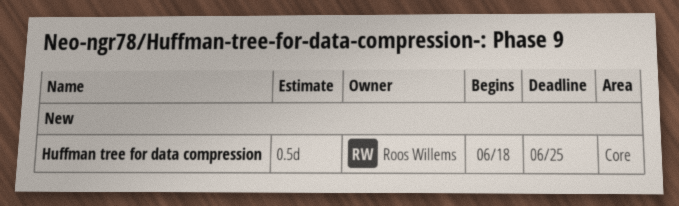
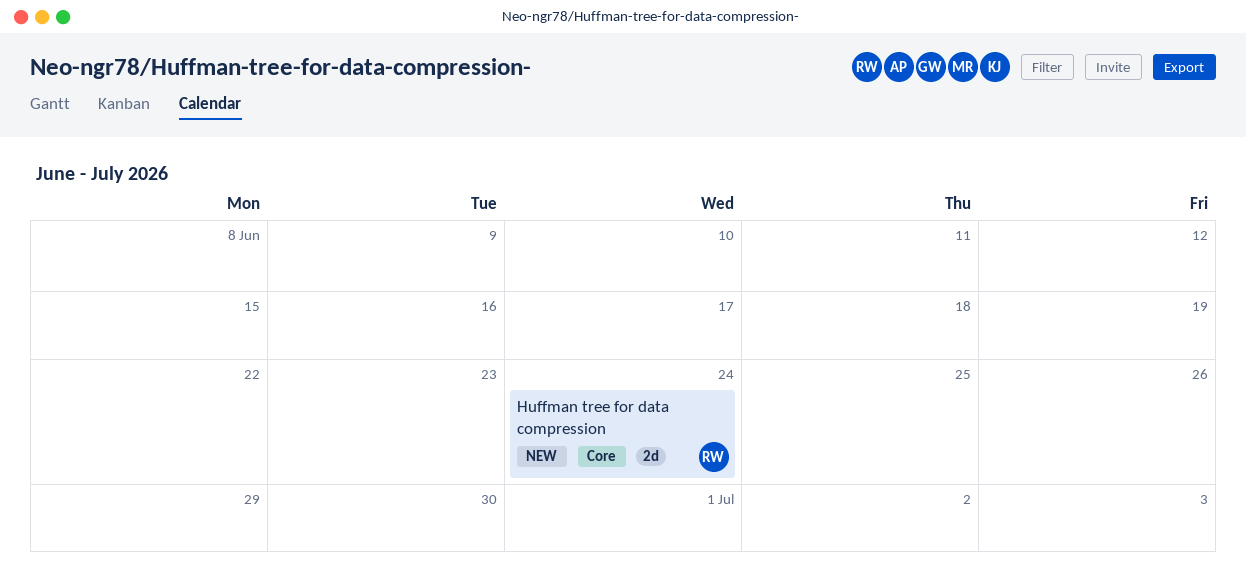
Huffman tree for data compression, estimate: 0.5d -> 2d
Huffman tree for data compression, due: Jun 25 -> Jun 24

